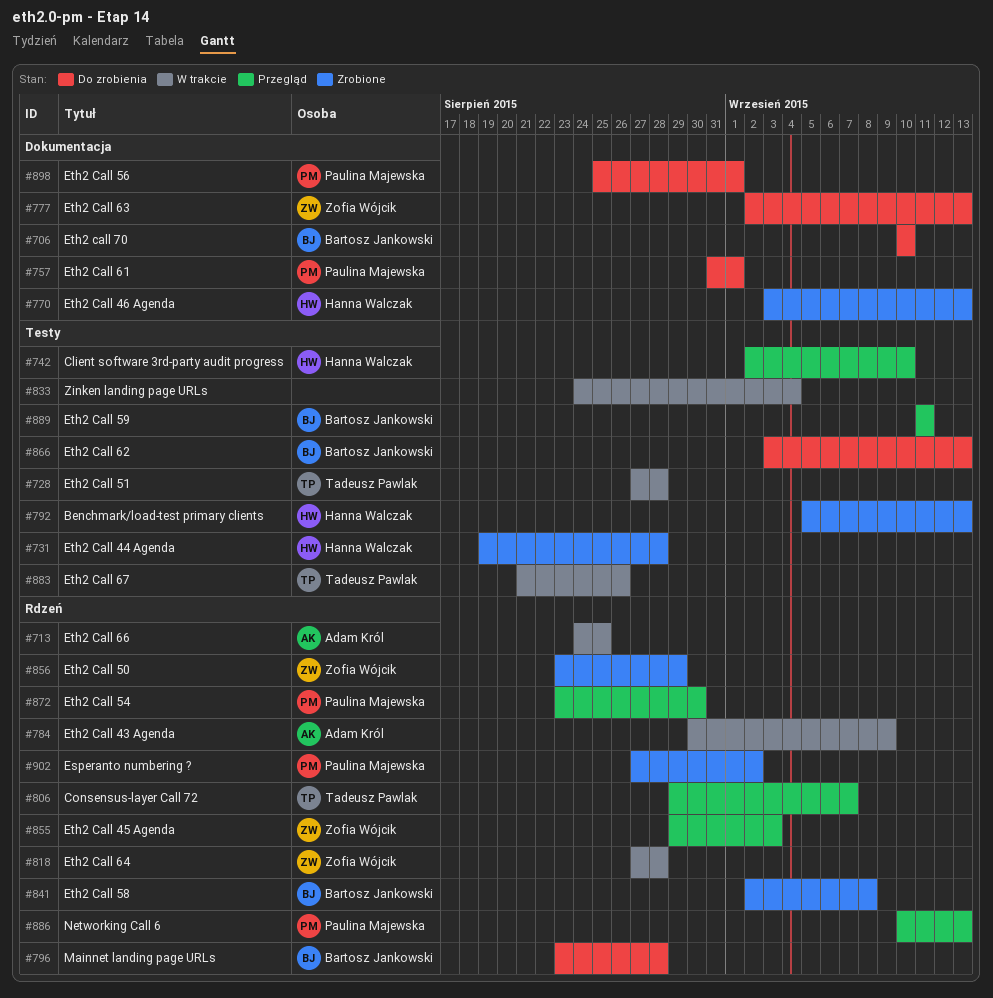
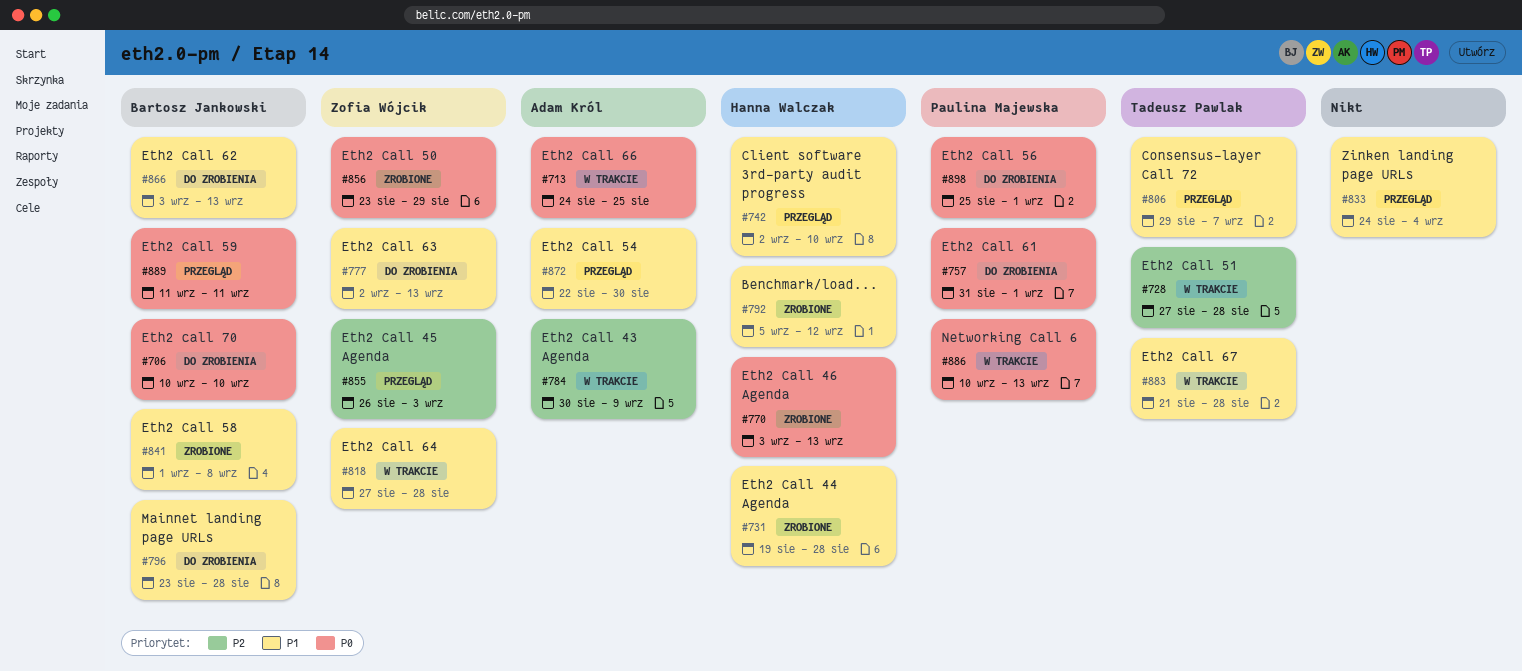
#792, due: Sep 13 -> Sep 12
#833, status: W trakcie -> Przegląd
#841, start: Sep 2 -> Sep 1
#855, start: Aug 29 -> Aug 26
#872, owner: Paulina Majewska -> Adam Król
#872, start: Aug 23 -> Aug 22
#883, due: Aug 26 -> Aug 28
#886, status: Przegląd -> W trakcie
#902: present -> none

